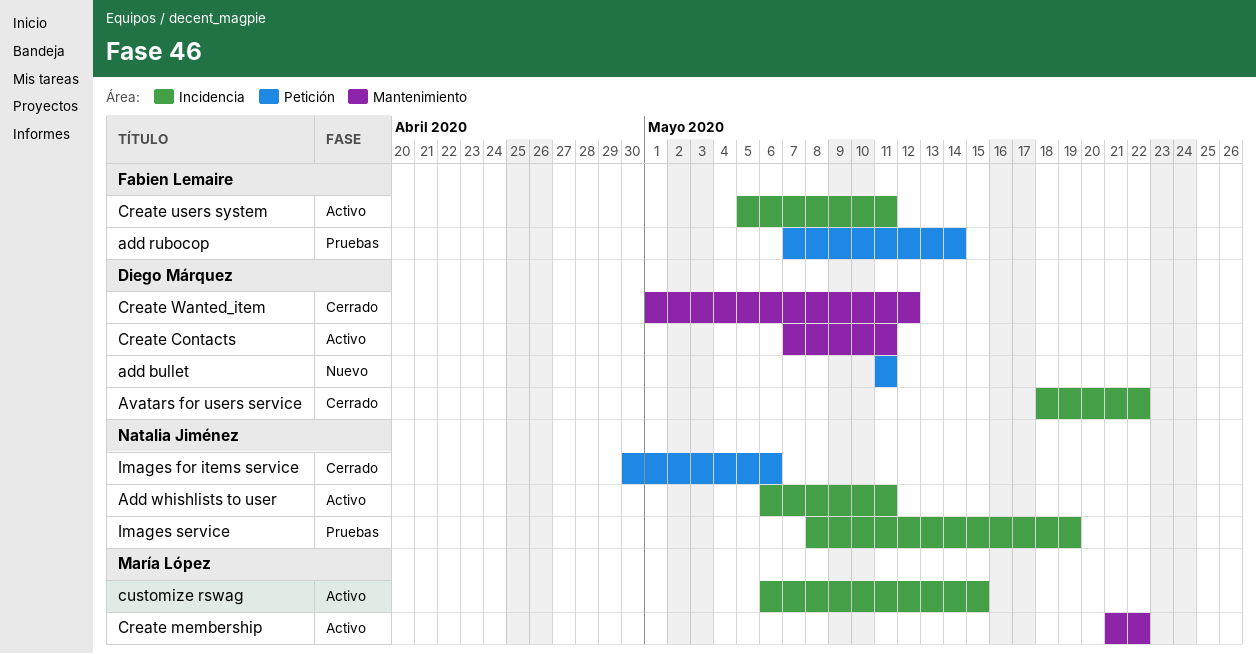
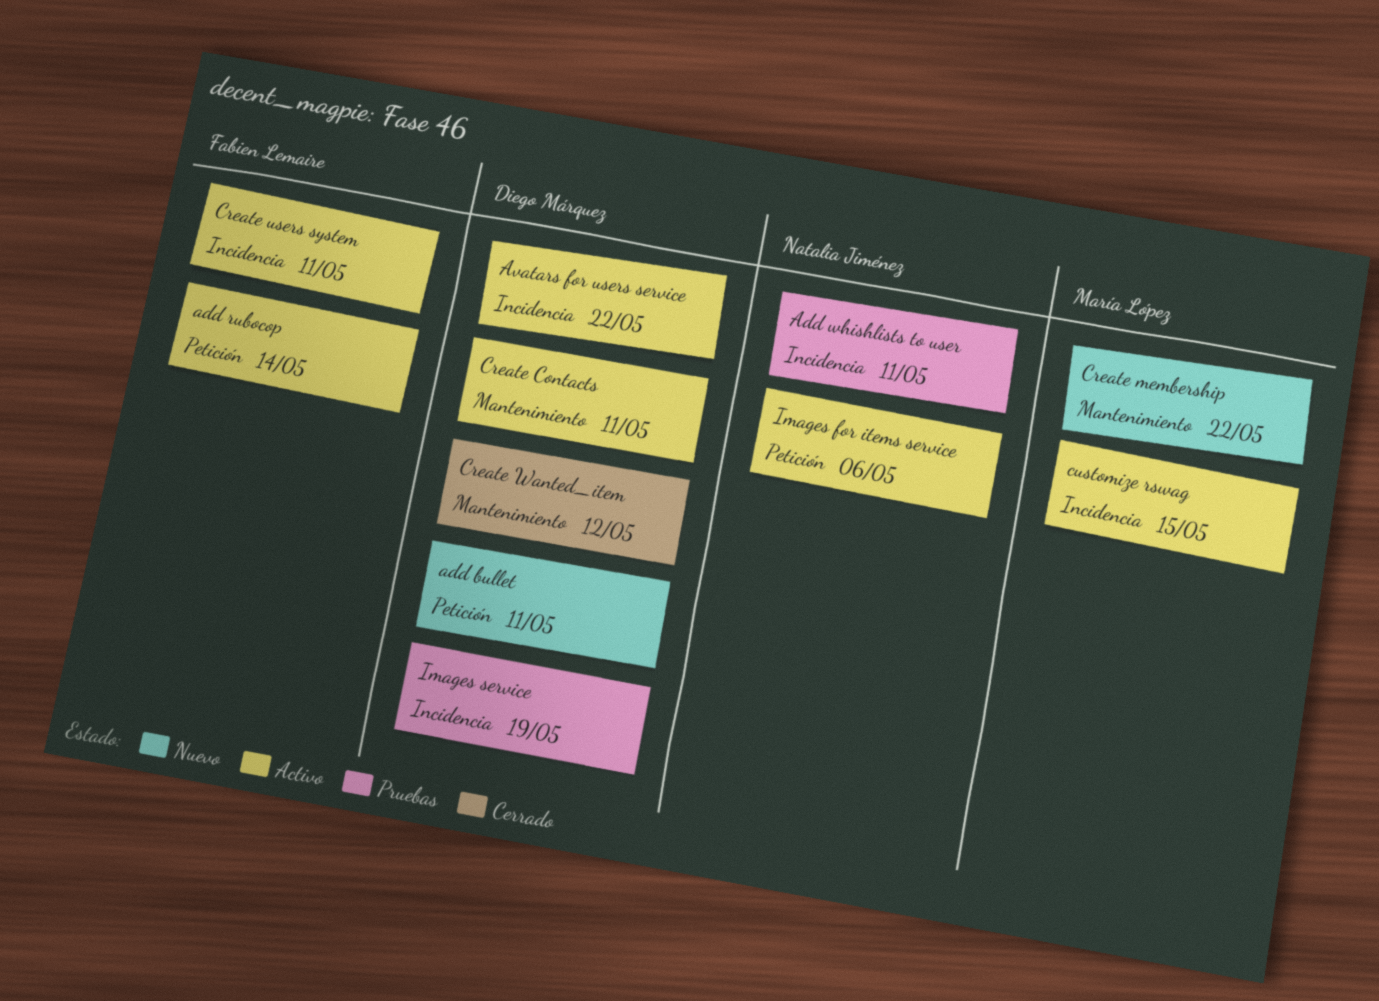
add rubocop, status: Pruebas -> Activo
Add whishlists to user, status: Activo -> Pruebas
Avatars for users service, status: Cerrado -> Activo
Create membership, status: Activo -> Nuevo
Images for items service, status: Cerrado -> Activo
Images service, owner: Natalia Jiménez -> Diego Márquez

